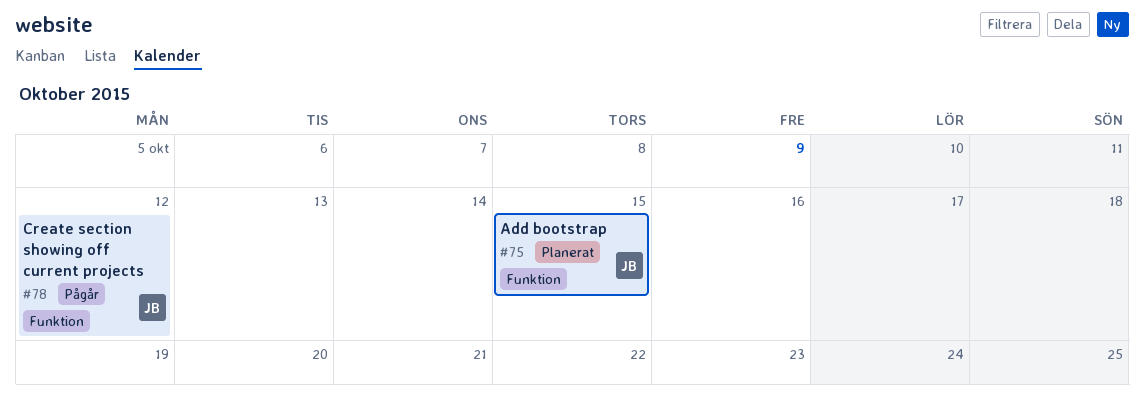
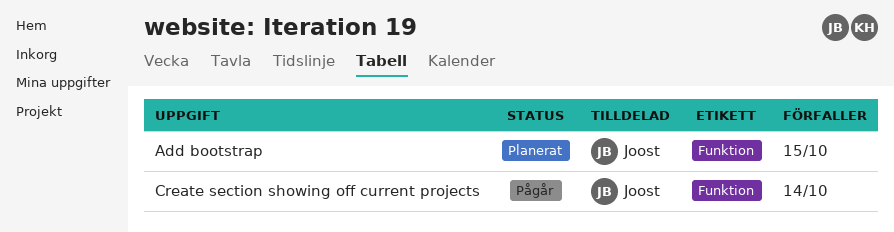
Create section showing off current projects, due: Oct 12 -> Oct 14

